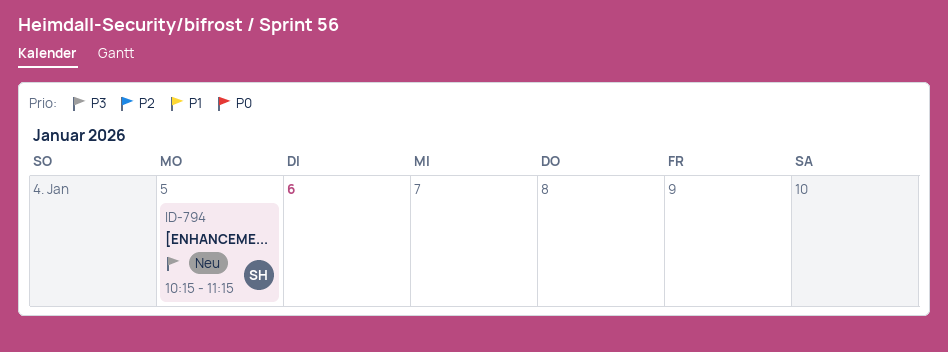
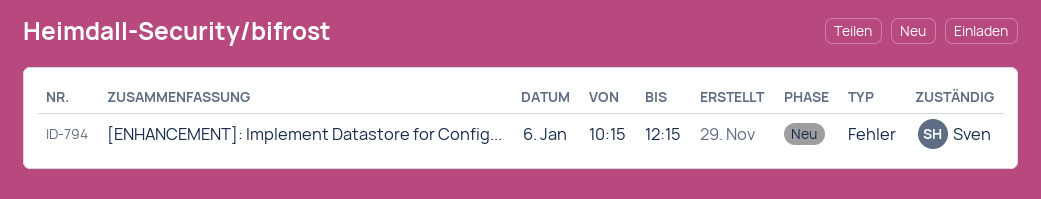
ID-794, day: Jan 5 -> Jan 6
ID-794, ends: 11:15 -> 12:15

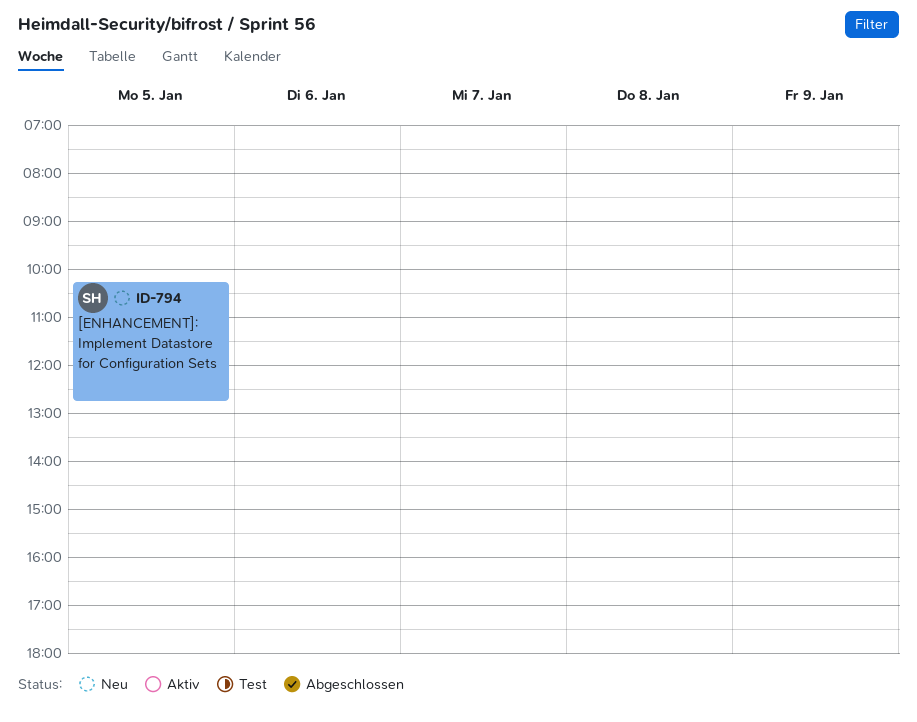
ID-794, day: Jan 6 -> Jan 5
ID-794, ends: 12:15 -> 12:45

